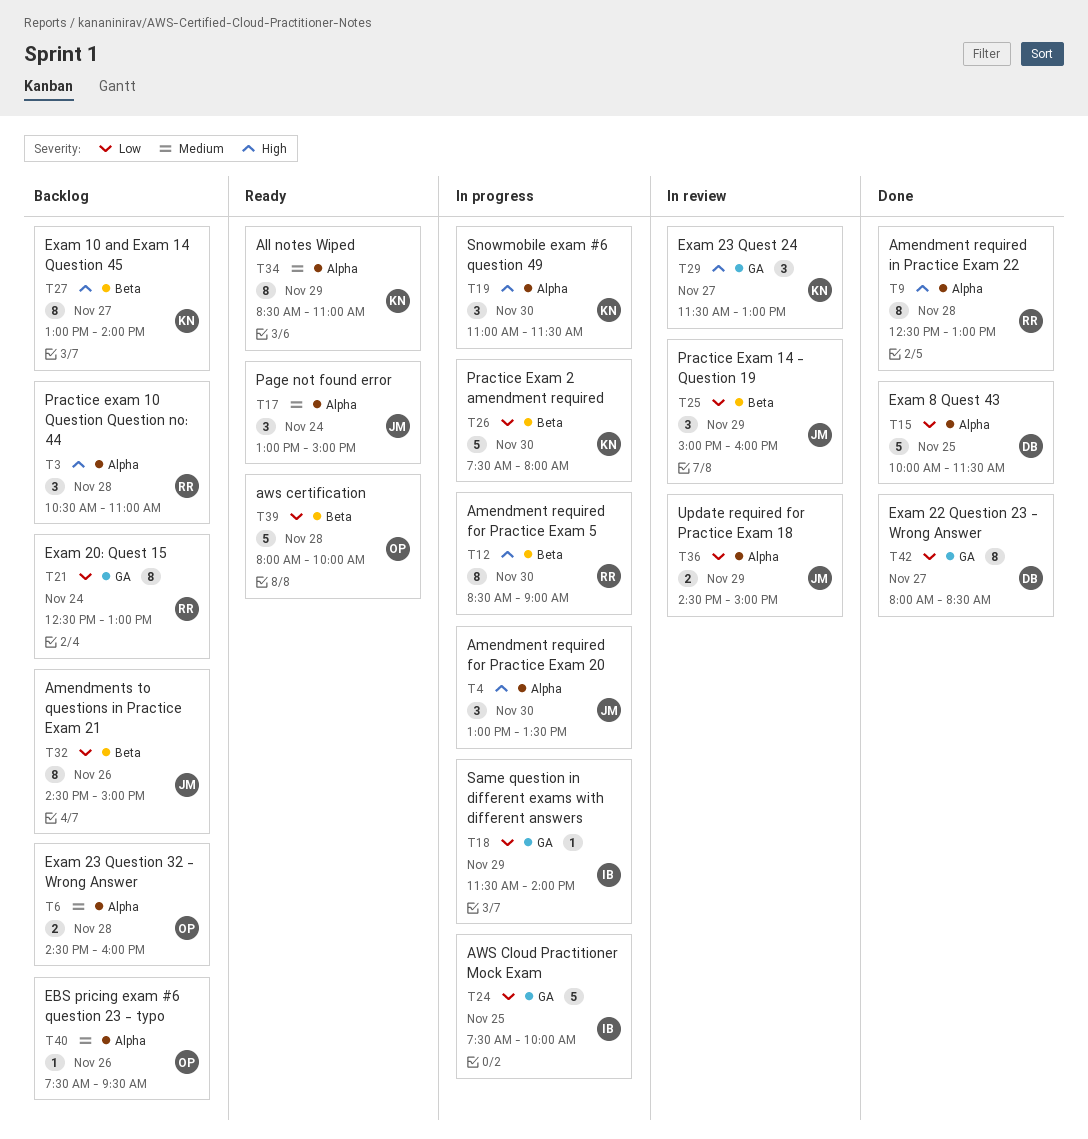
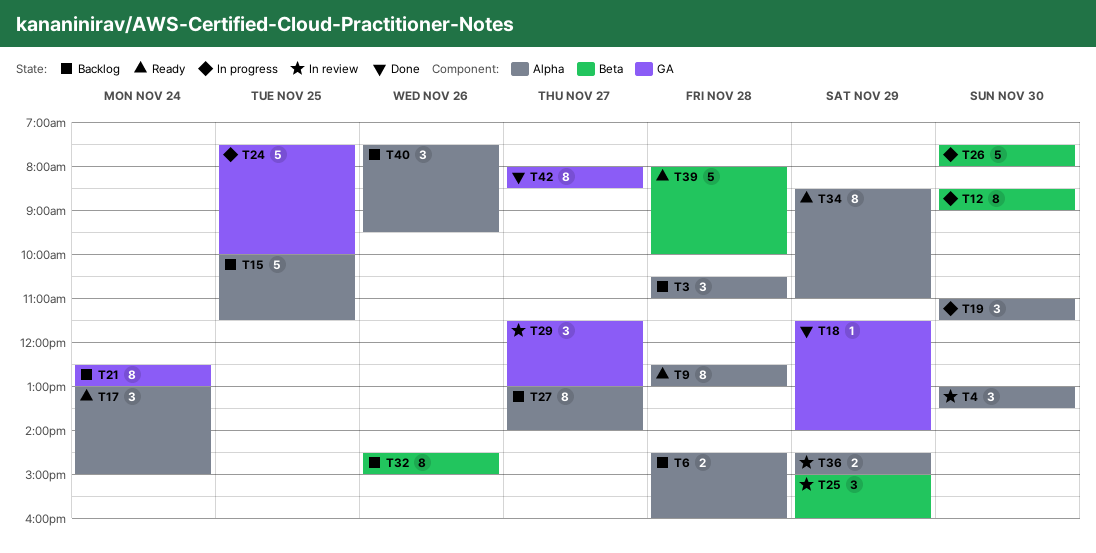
T4, status: In progress -> In review
T9, status: Done -> Ready
T15, status: Done -> Backlog
T18, status: In progress -> Done
T27, label: Beta -> Alpha
T40, estimate: 1 -> 3

